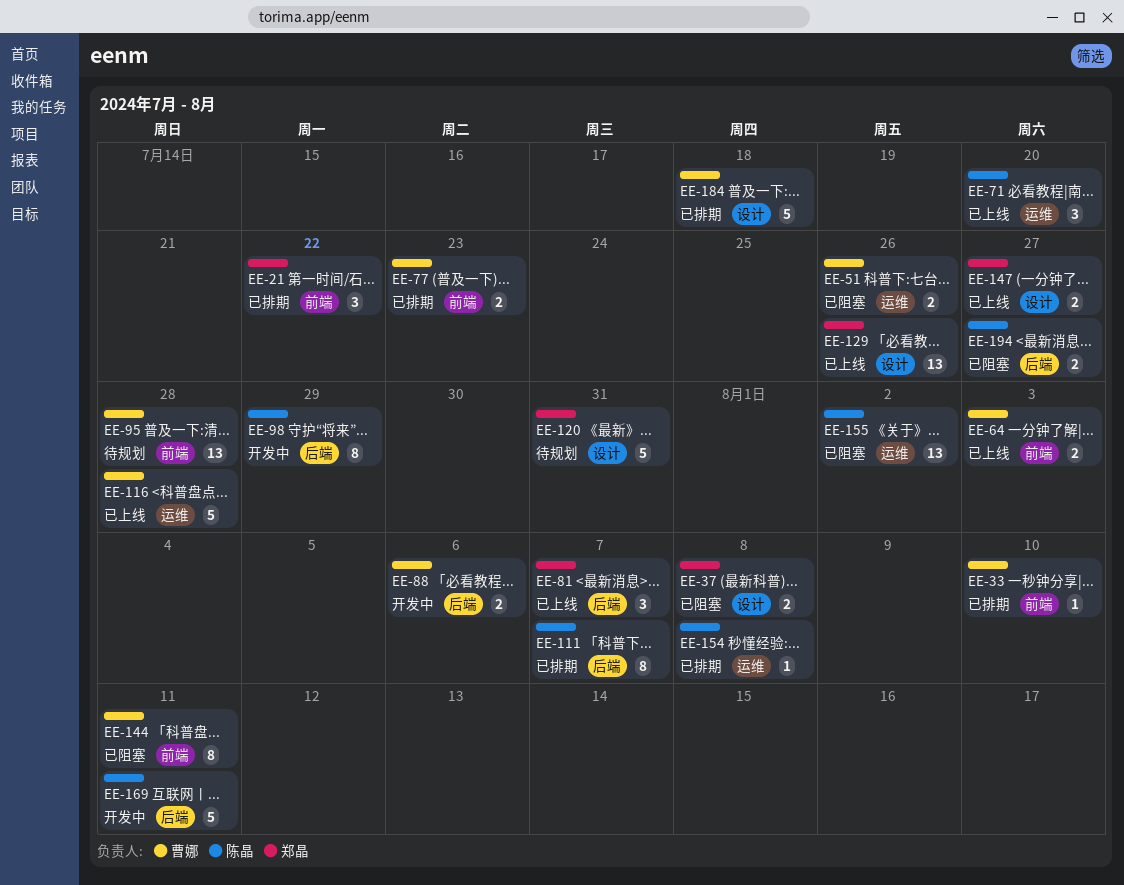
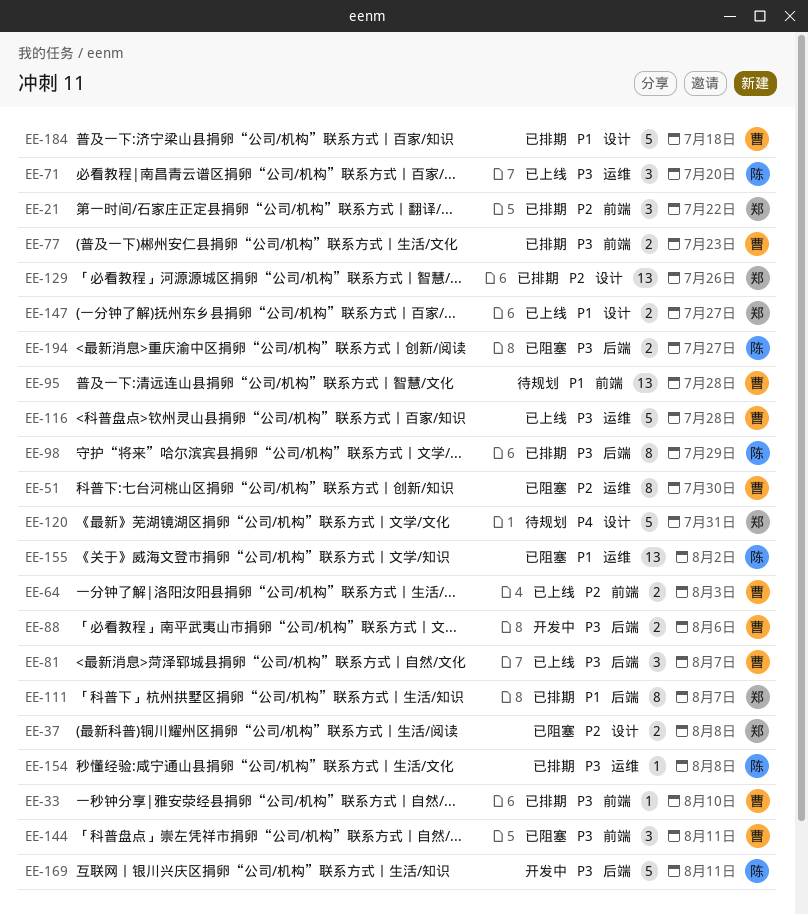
EE-51, estimate: 2 -> 8
EE-51, due: Jul 26 -> Jul 30
EE-81, owner: 郑晶 -> 曹娜
EE-98, status: 开发中 -> 已排期
EE-111, owner: 陈晶 -> 郑晶
EE-129, status: 已上线 -> 已排期
EE-144, estimate: 8 -> 3

